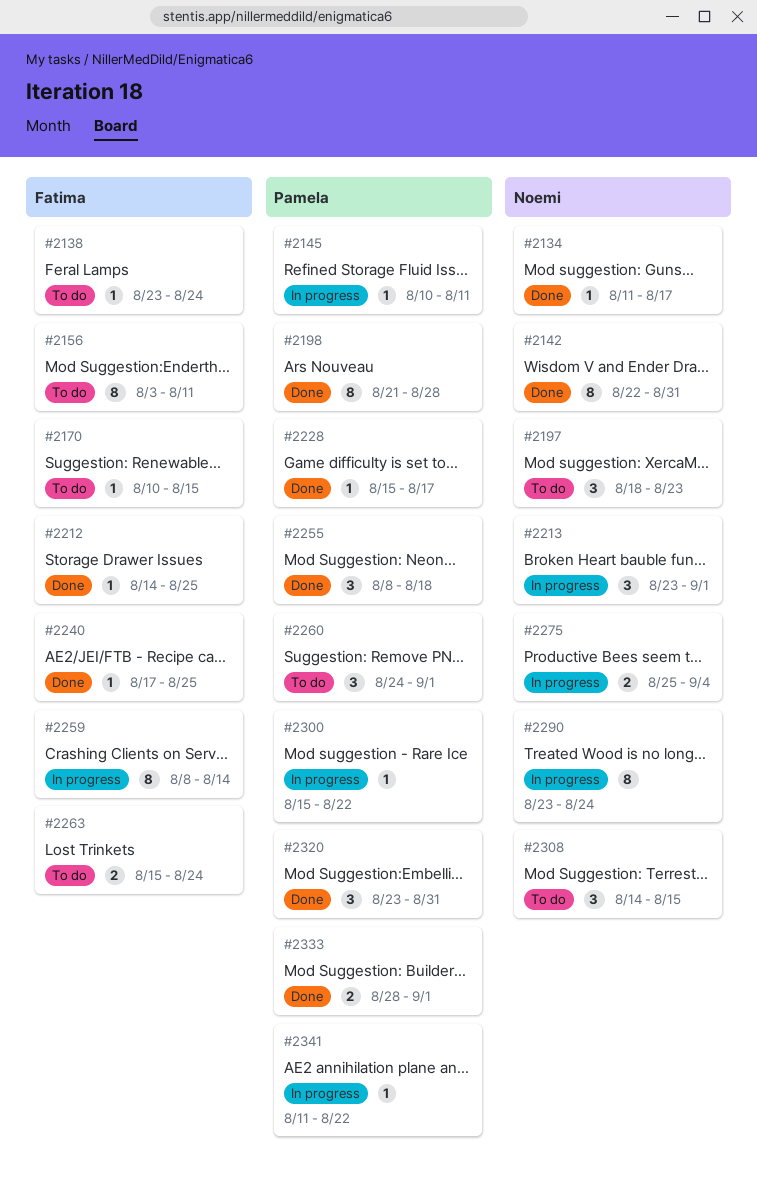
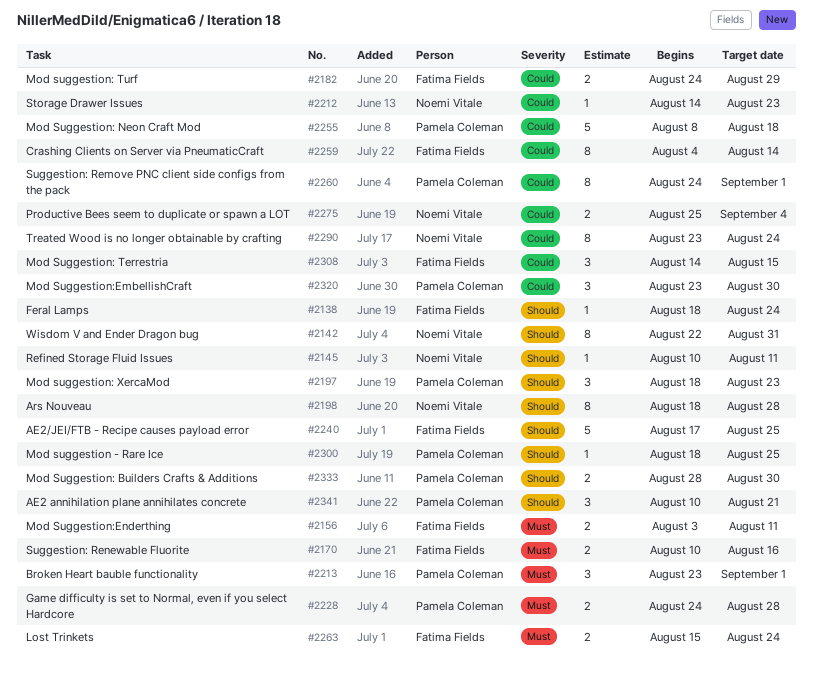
#2134: present -> none
#2138, start: Aug 23 -> Aug 18
#2145, owner: Pamela Coleman -> Noemi Vitale
#2156, estimate: 8 -> 2
#2170, estimate: 1 -> 2
#2170, due: Aug 15 -> Aug 16
#2182: none -> present
#2197, owner: Noemi Vitale -> Pamela Coleman
#2198, owner: Pamela Coleman -> Noemi Vitale
#2198, start: Aug 21 -> Aug 18
#2212, owner: Fatima Fields -> Noemi Vitale
#2212, due: Aug 25 -> Aug 23
#2213, owner: Noemi Vitale -> Pamela Coleman
#2228, estimate: 1 -> 2
#2228, start: Aug 15 -> Aug 24
#2228, due: Aug 17 -> Aug 28
#2240, estimate: 1 -> 5
#2255, estimate: 3 -> 5
#2259, start: Aug 8 -> Aug 4
#2260, estimate: 3 -> 8
#2300, start: Aug 15 -> Aug 18
#2300, due: Aug 22 -> Aug 25
#2308, owner: Noemi Vitale -> Fatima Fields
#2320, due: Aug 31 -> Aug 30
#2333, due: Sep 1 -> Aug 30
#2341, estimate: 1 -> 3
#2341, start: Aug 11 -> Aug 10
#2341, due: Aug 22 -> Aug 21

